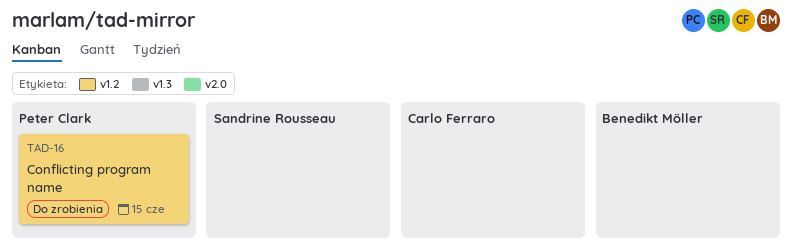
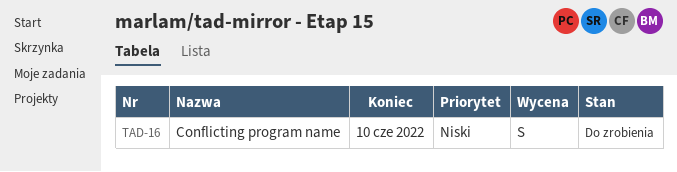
TAD-16, due: Jun 15 -> Jun 10

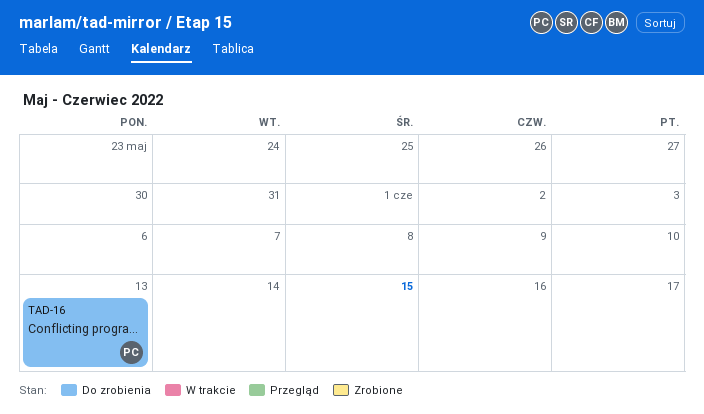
TAD-16, due: Jun 10 -> Jun 13

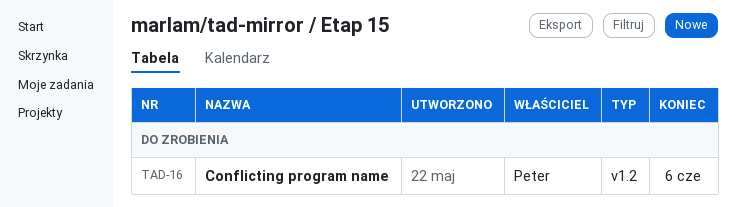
TAD-16, due: Jun 13 -> Jun 6

